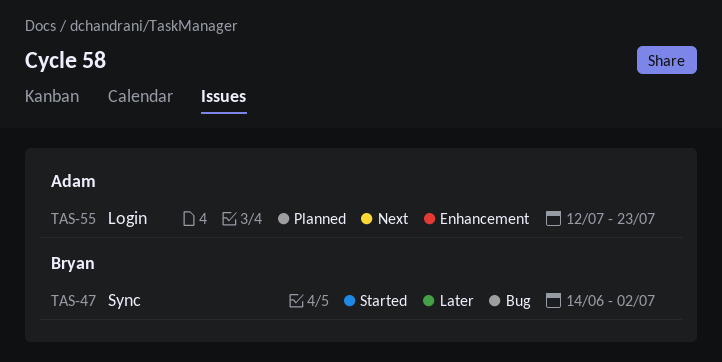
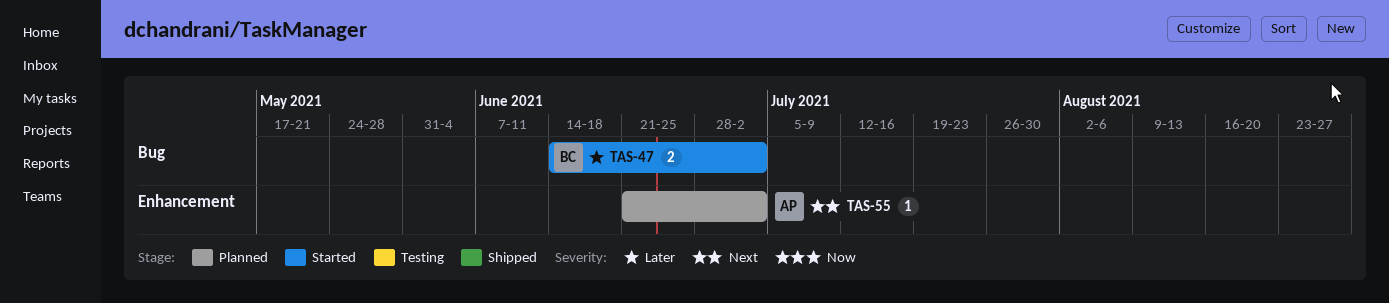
TAS-55, start: Jul 12 -> Jun 21
TAS-55, due: Jul 23 -> Jul 2

